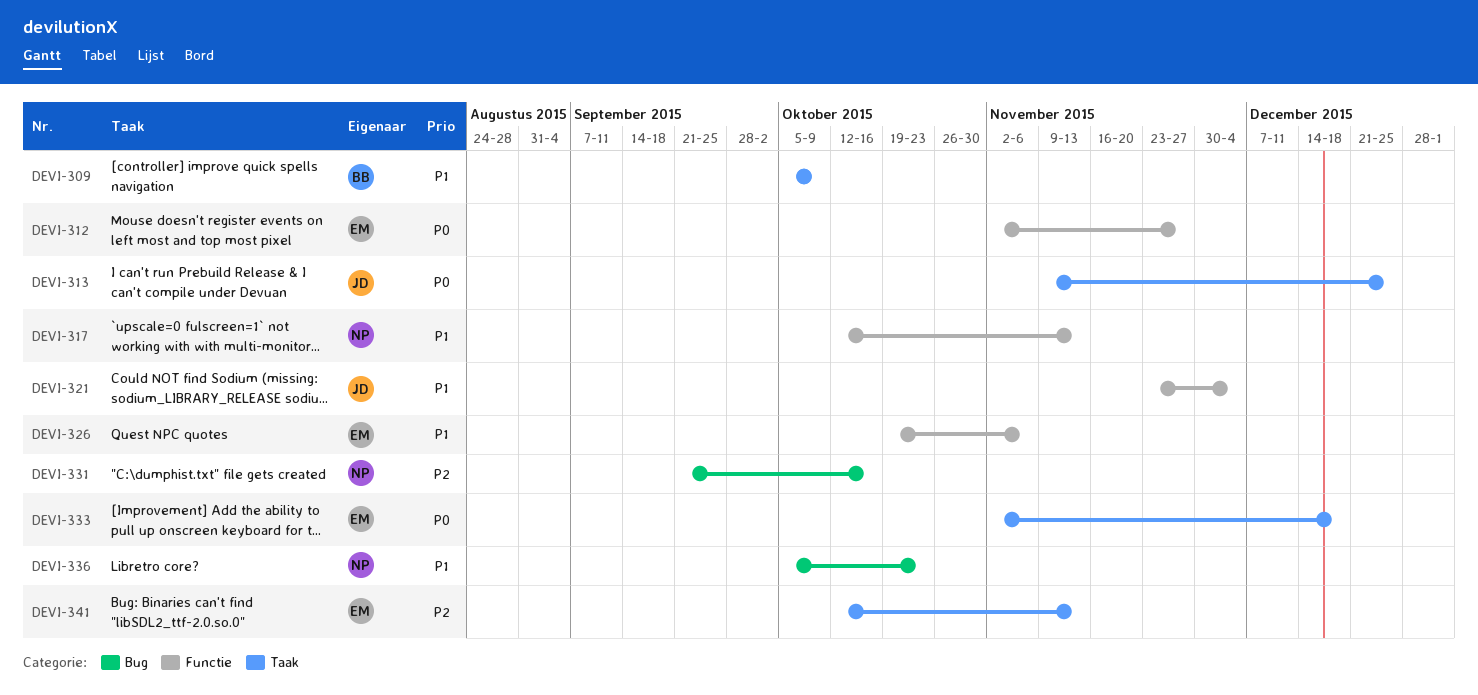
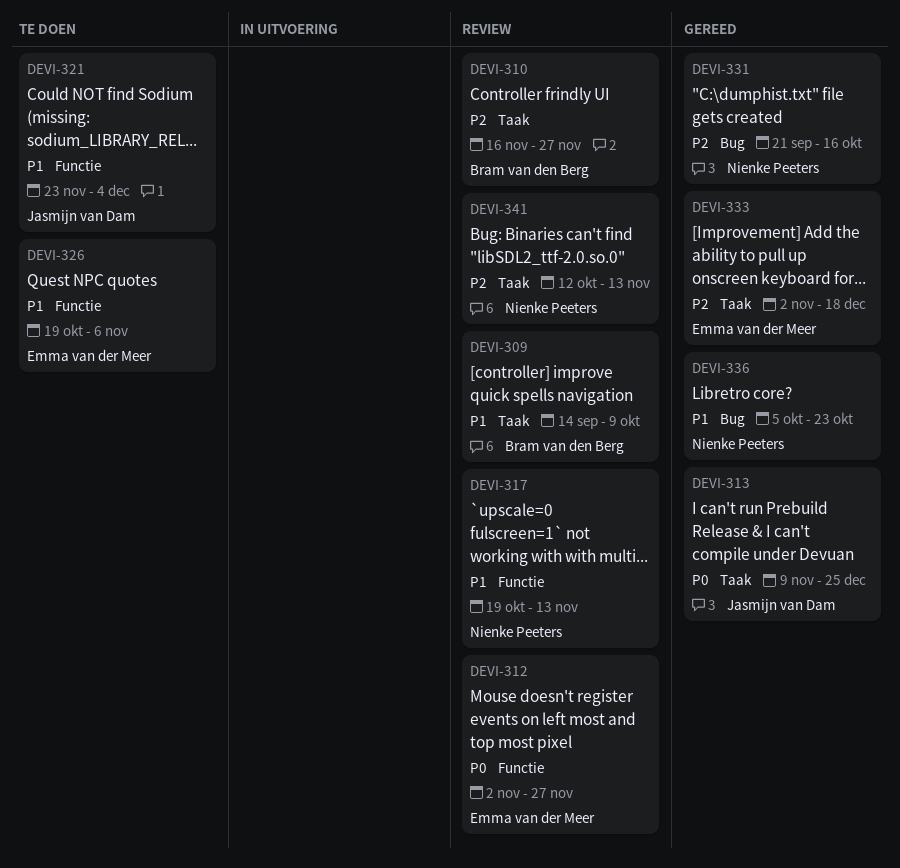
DEVI-309, start: Oct 5 -> Sep 14
DEVI-310: none -> present
DEVI-317, start: Oct 12 -> Oct 19
DEVI-333, priority: P0 -> P2
DEVI-341, owner: Emma van der Meer -> Nienke Peeters

